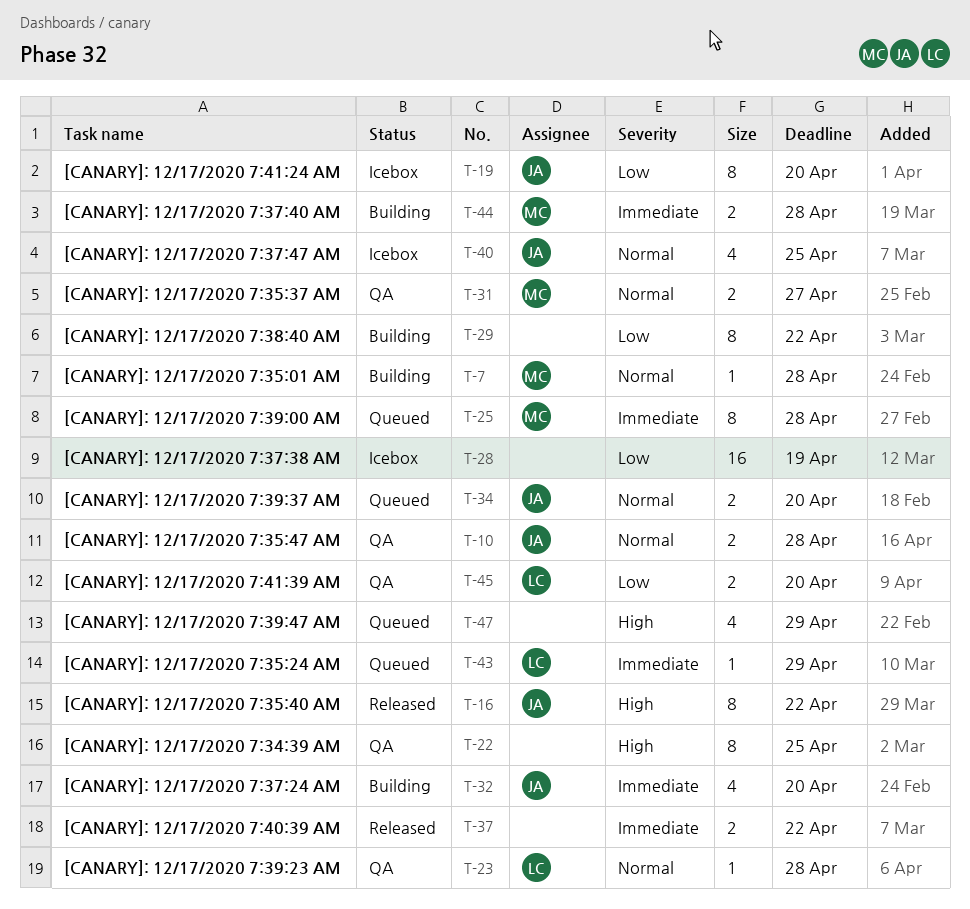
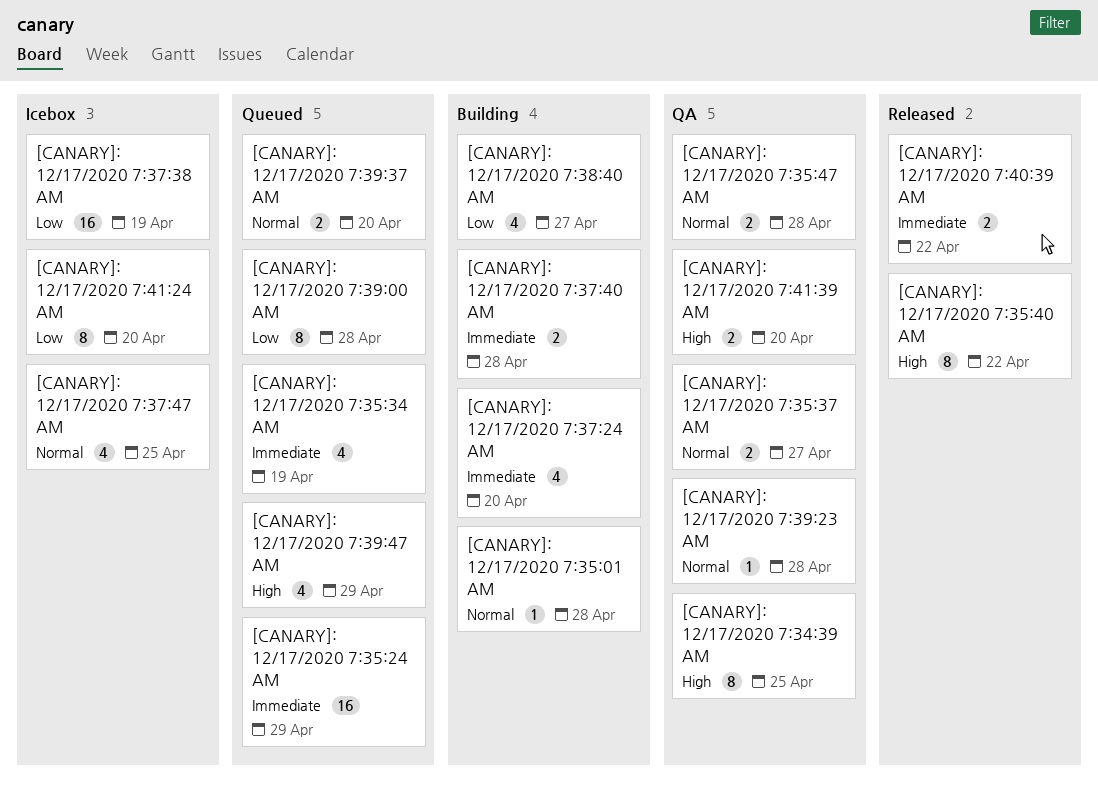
[CANARY]: 12/17/2020 7:35:24 AM, estimate: 1 -> 16
[CANARY]: 12/17/2020 7:35:34 AM: none -> present
[CANARY]: 12/17/2020 7:38:40 AM, estimate: 8 -> 4
[CANARY]: 12/17/2020 7:38:40 AM, due: Apr 22 -> Apr 27
[CANARY]: 12/17/2020 7:39:00 AM, priority: Immediate -> Low
[CANARY]: 12/17/2020 7:41:39 AM, priority: Low -> High

